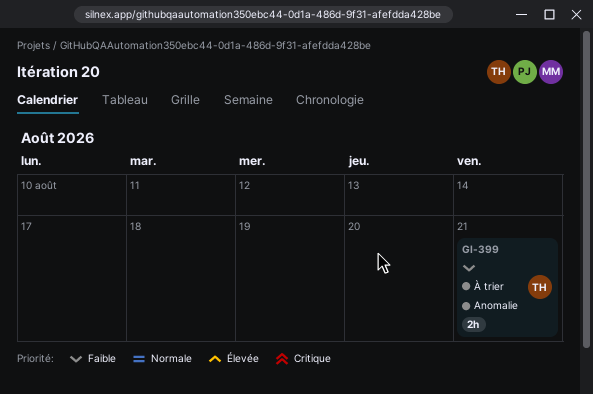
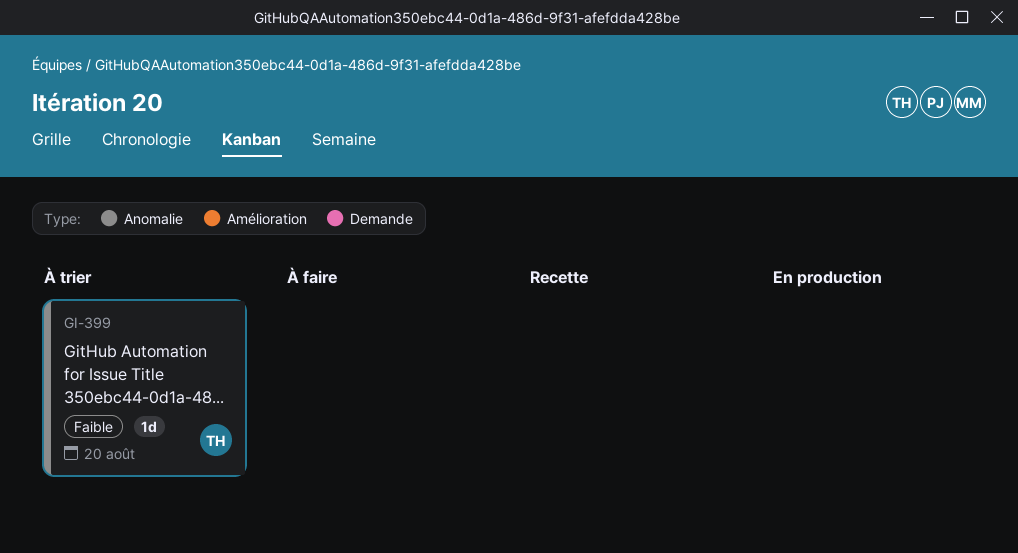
GI-399, estimate: 2h -> 1d
GI-399, due: Aug 21 -> Aug 20

